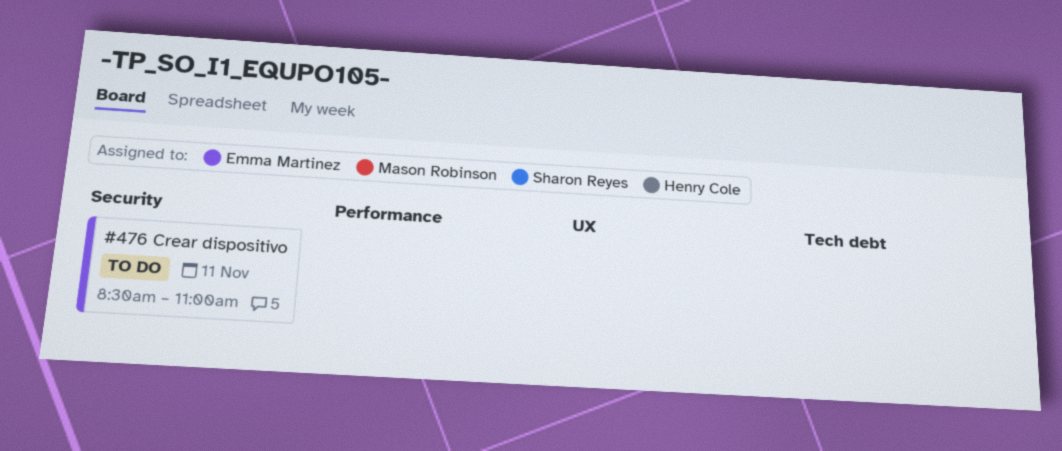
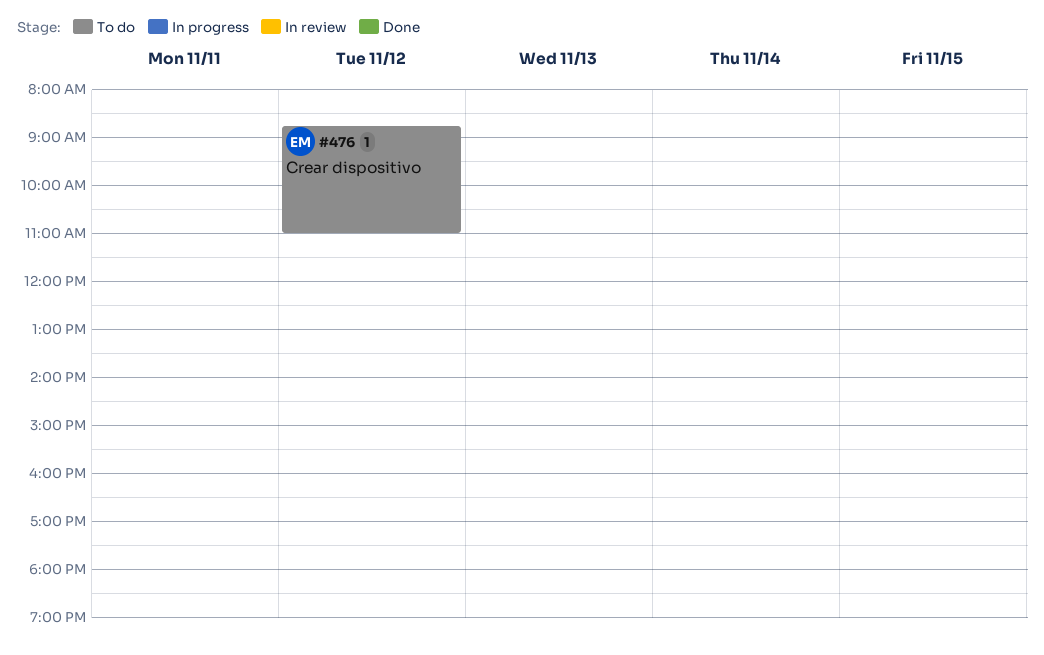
#476, day: Nov 11 -> Nov 12
#476, begins: 08:30 -> 08:45

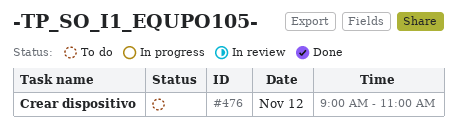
#476, begins: 08:45 -> 09:00

